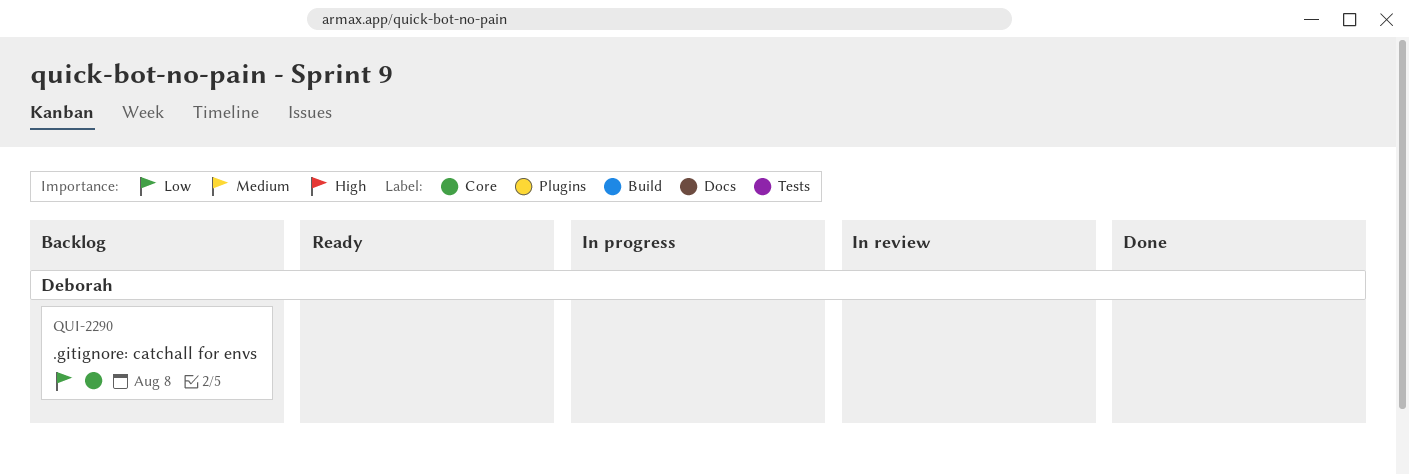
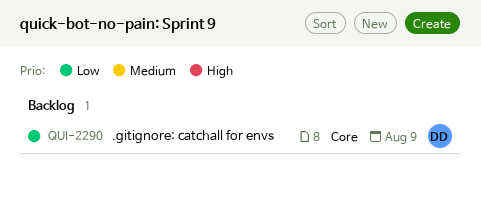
QUI-2290, due: Aug 8 -> Aug 9

